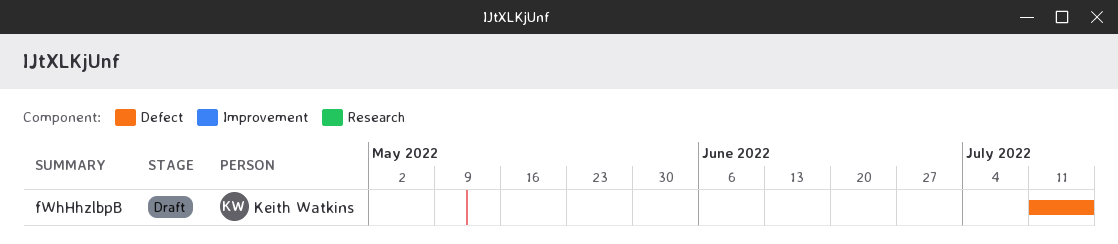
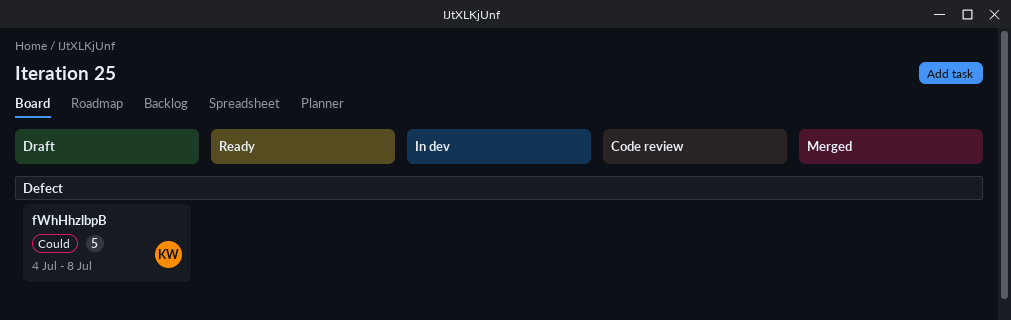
fWhHhzlbpB, start: Jul 11 -> Jul 4
fWhHhzlbpB, due: Jul 15 -> Jul 8

